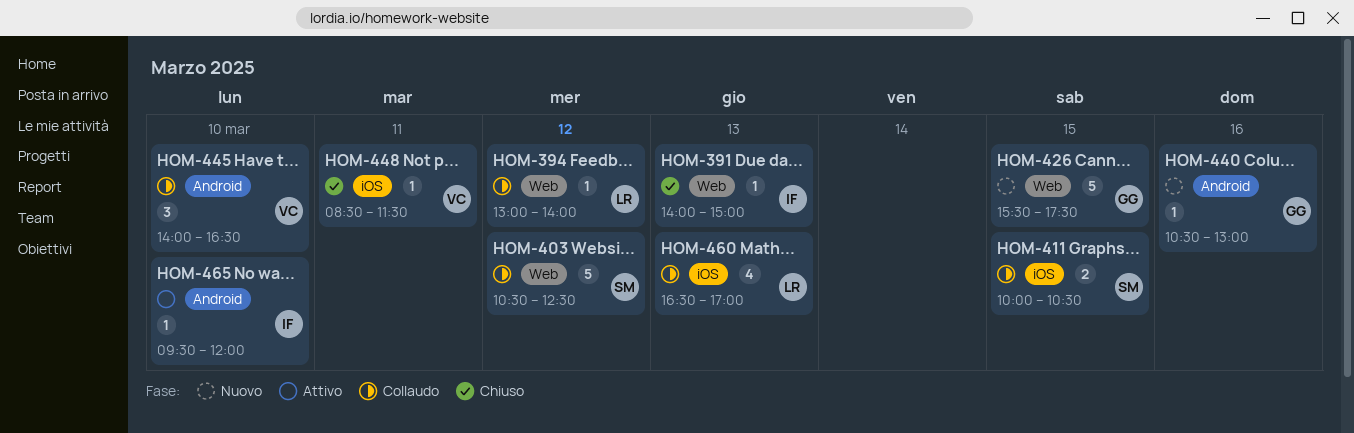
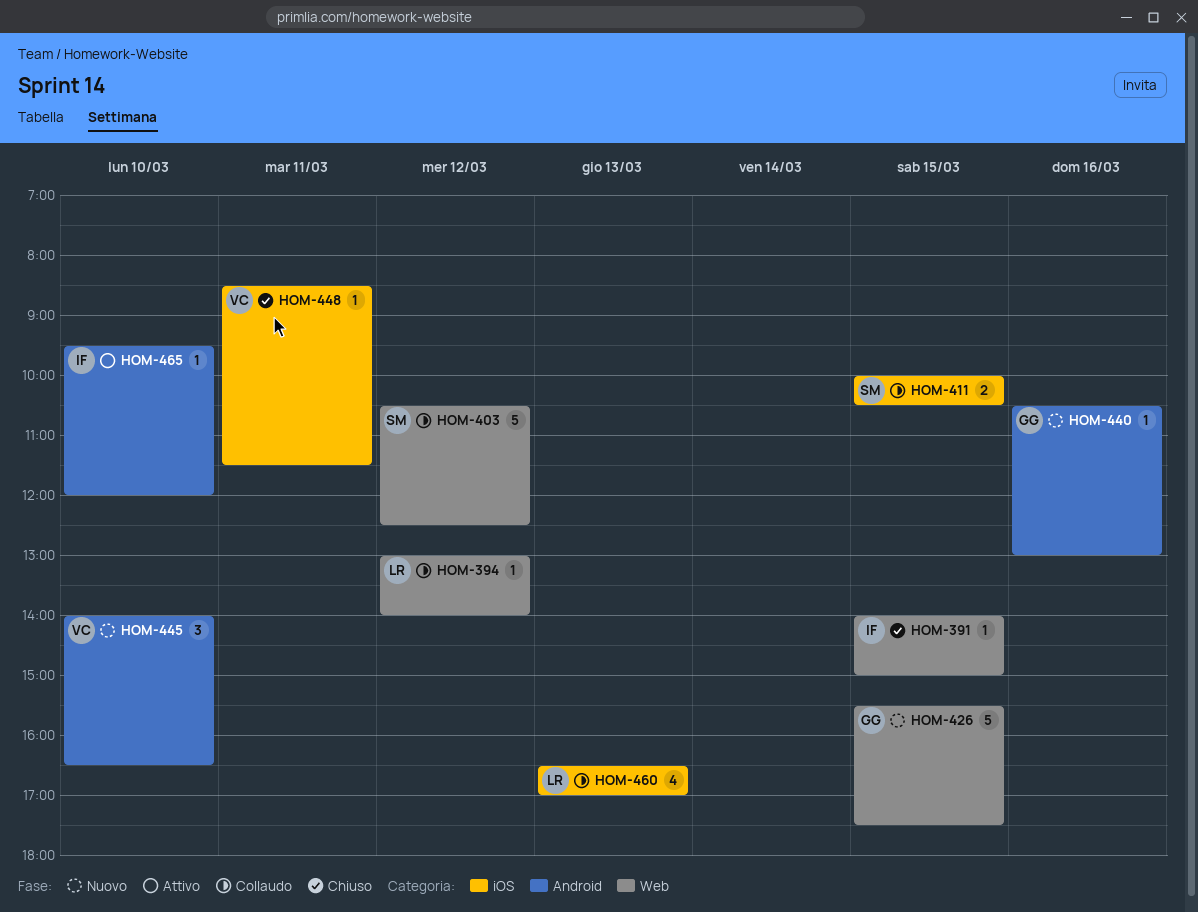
HOM-391, day: Mar 13 -> Mar 15
HOM-445, status: Collaudo -> Nuovo

